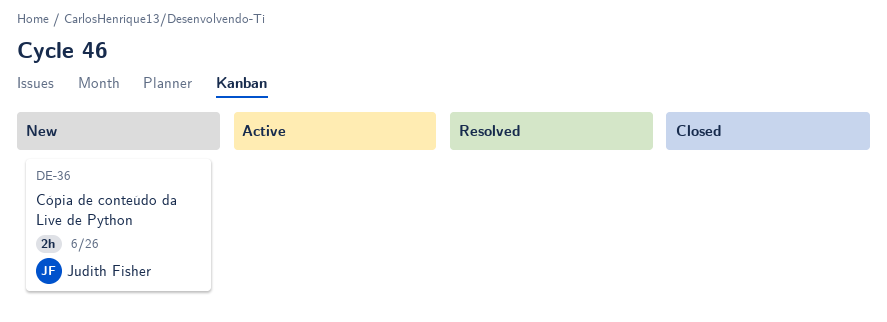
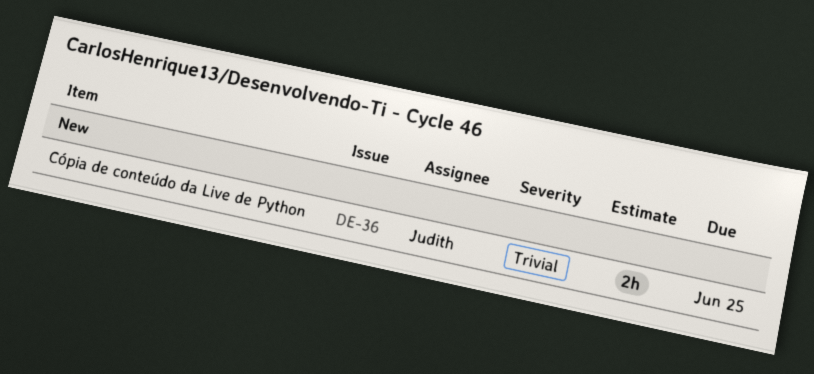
DE-36, due: Jun 26 -> Jun 25

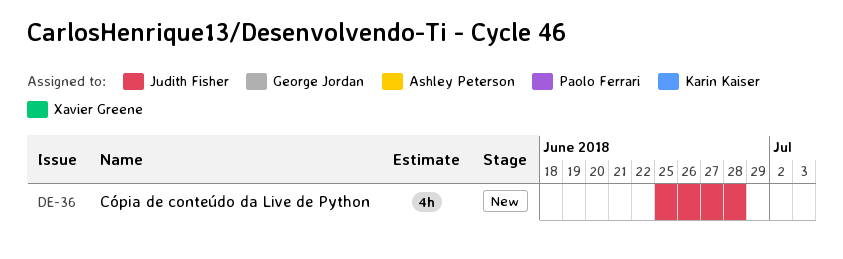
DE-36, estimate: 2h -> 4h
DE-36, due: Jun 25 -> Jun 28

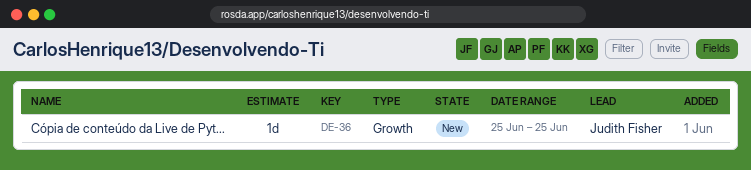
DE-36, estimate: 4h -> 1d
DE-36, due: Jun 28 -> Jun 25

